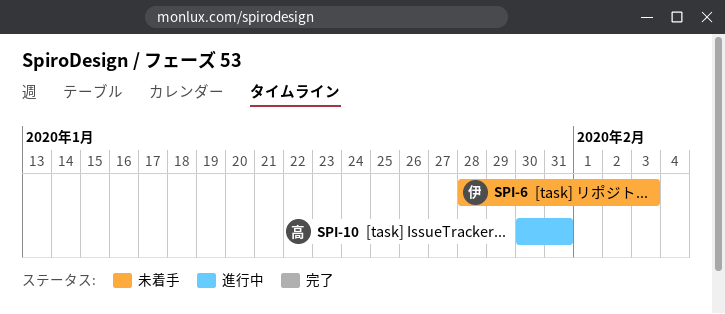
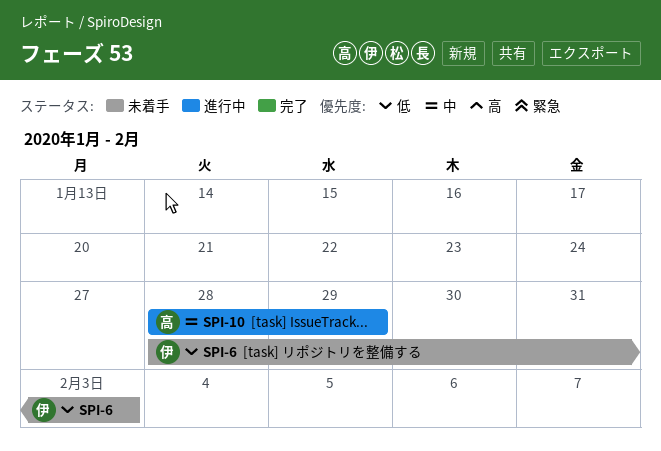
SPI-10, start: Jan 30 -> Jan 28
SPI-10, due: Jan 31 -> Jan 29

